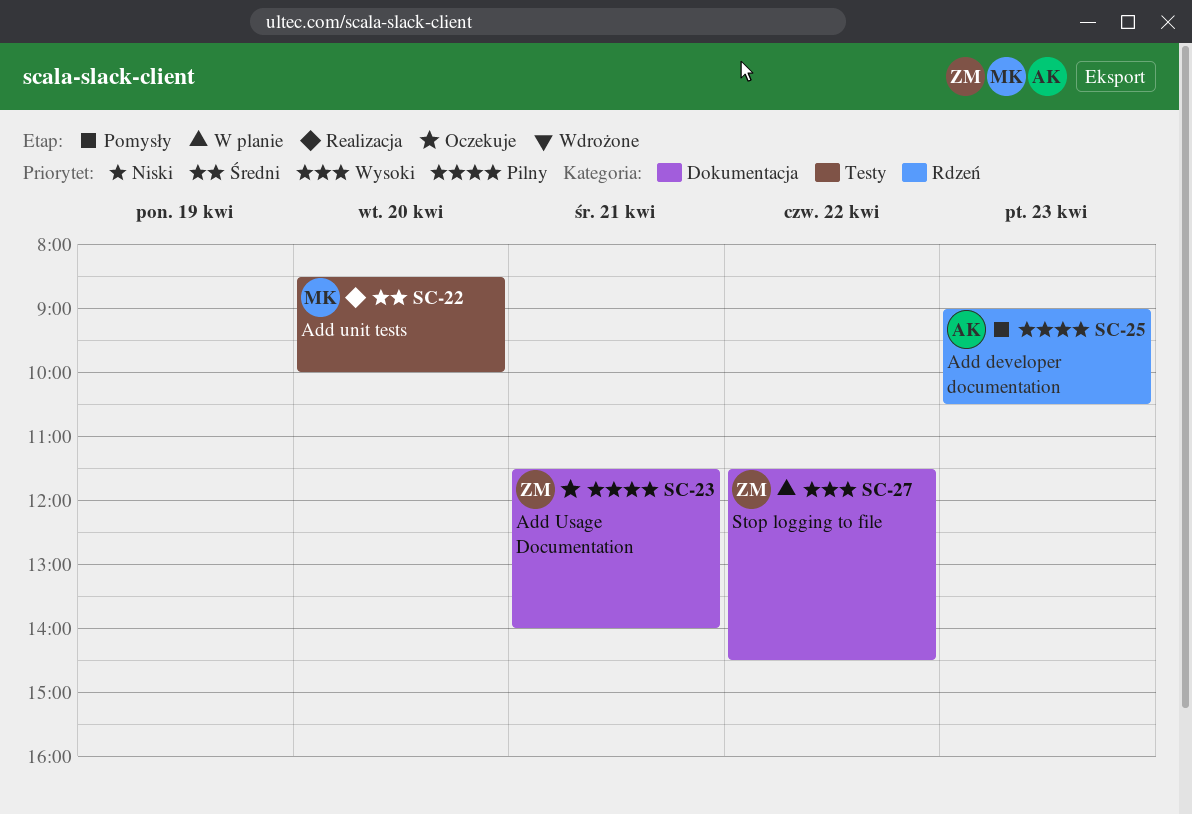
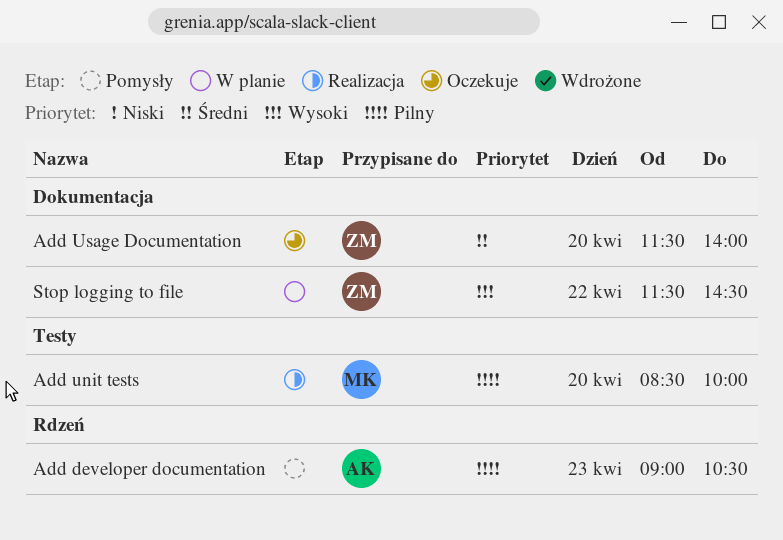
Add unit tests, priority: Średni -> Pilny
Add Usage Documentation, priority: Pilny -> Średni
Add Usage Documentation, day: Apr 21 -> Apr 20

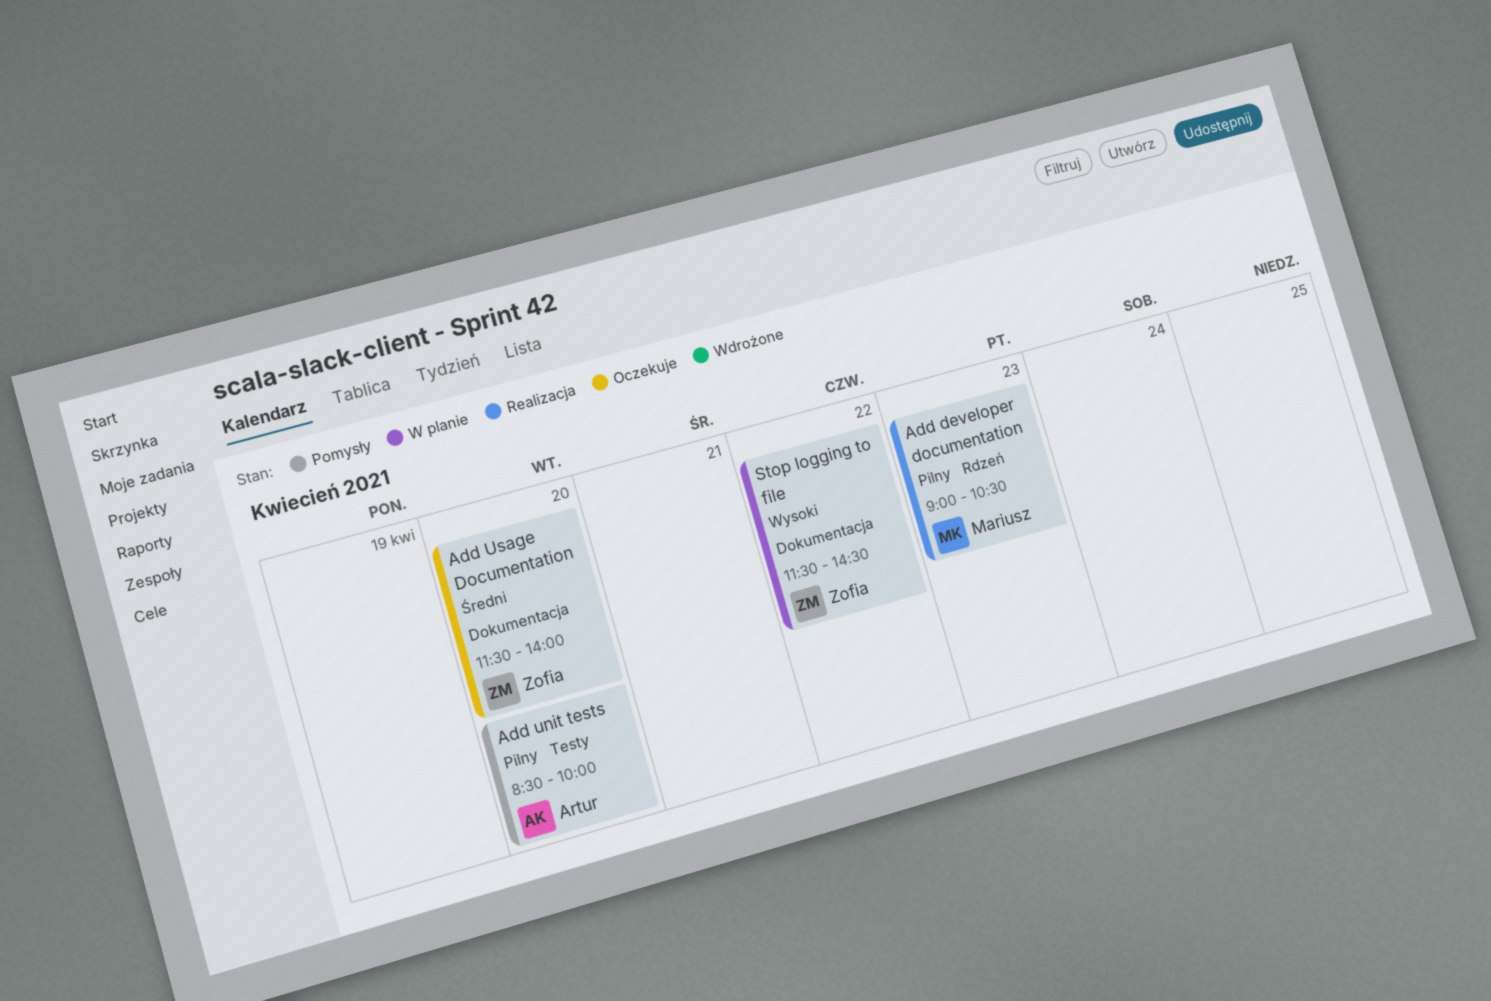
Add developer documentation, status: Pomysły -> Realizacja
Add developer documentation, owner: Artur -> Mariusz
Add unit tests, status: Realizacja -> Pomysły
Add unit tests, owner: Mariusz -> Artur

